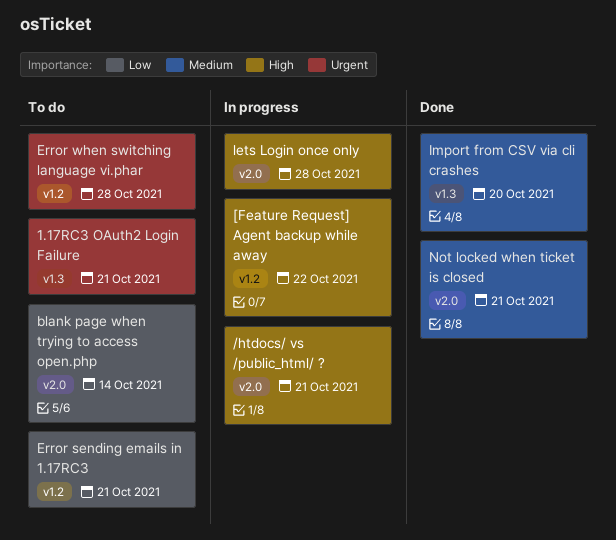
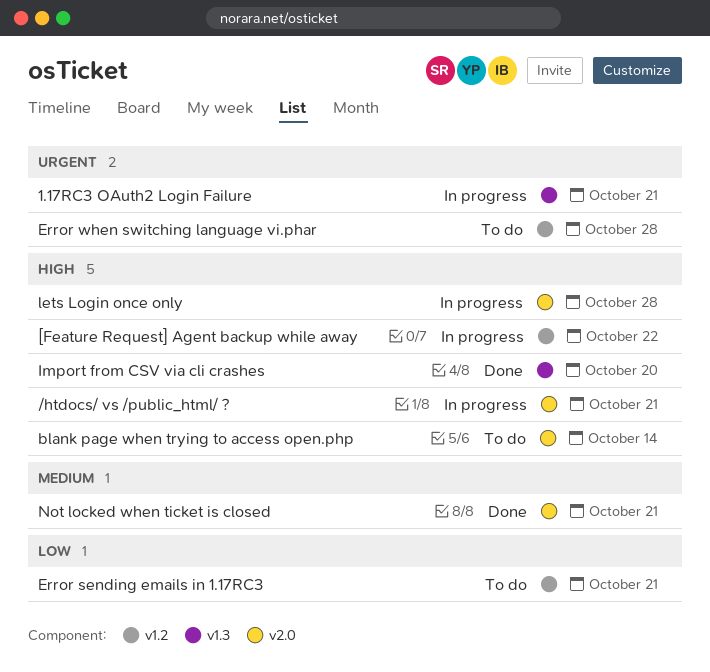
1.17RC3 OAuth2 Login Failure, status: To do -> In progress
blank page when trying to access open.php, priority: Low -> High
Import from CSV via cli crashes, priority: Medium -> High

